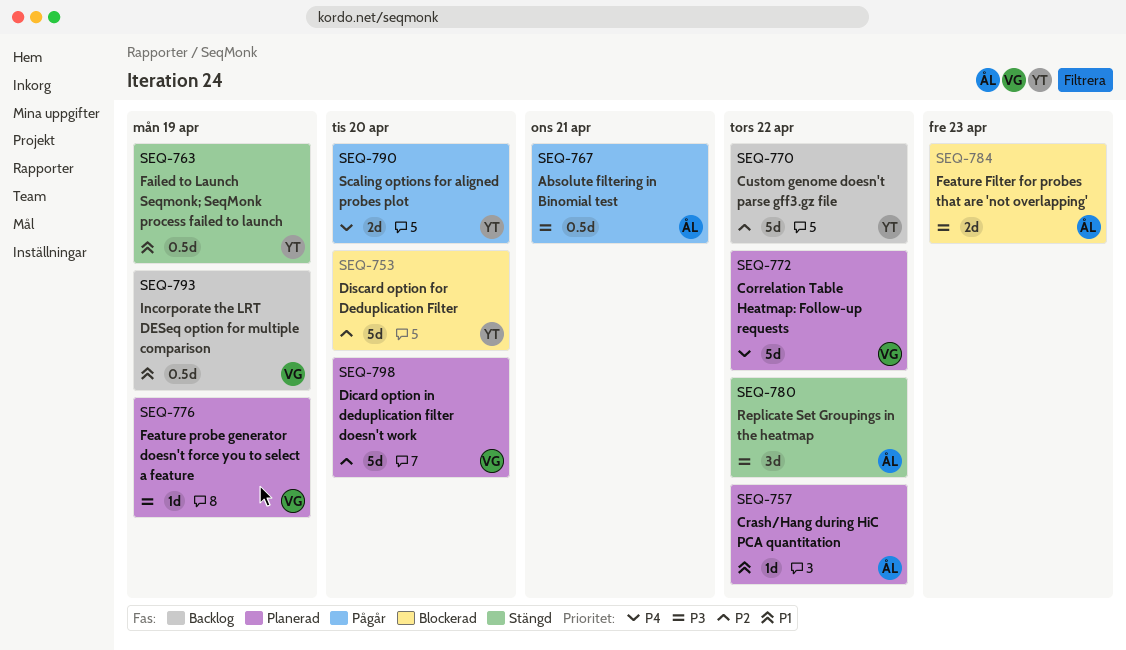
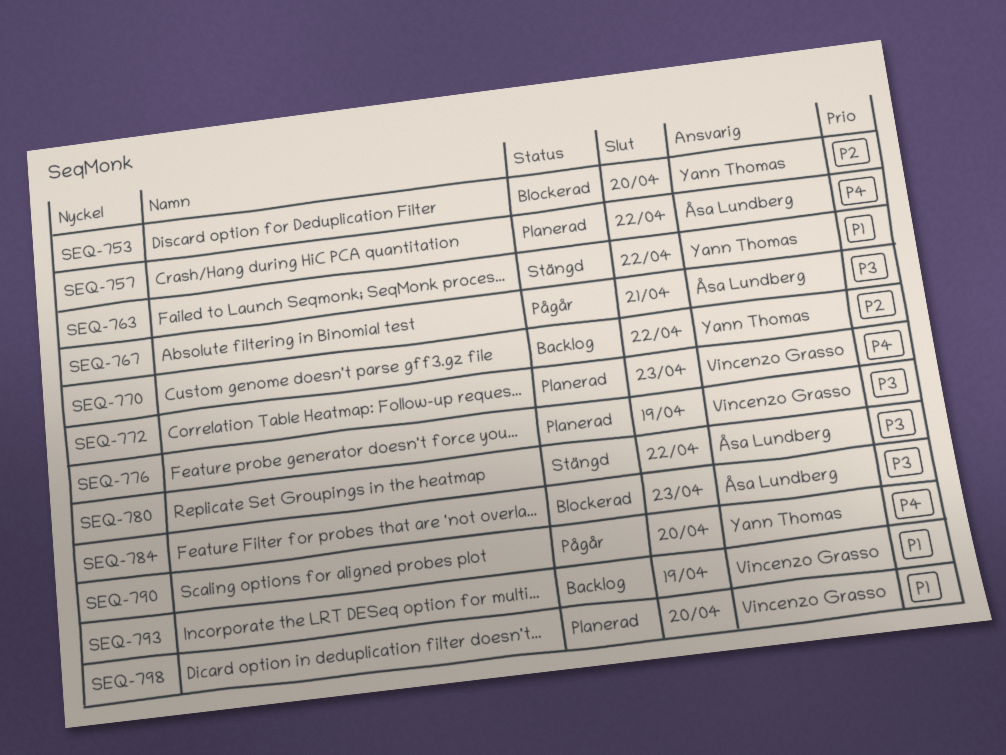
SEQ-757, priority: P1 -> P4
SEQ-763, due: Apr 19 -> Apr 22
SEQ-772, due: Apr 22 -> Apr 23
SEQ-798, priority: P2 -> P1

